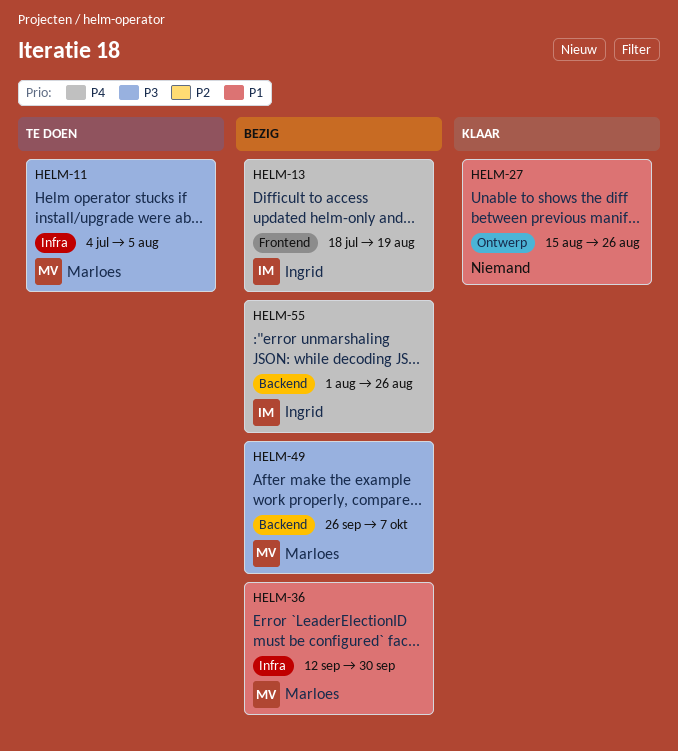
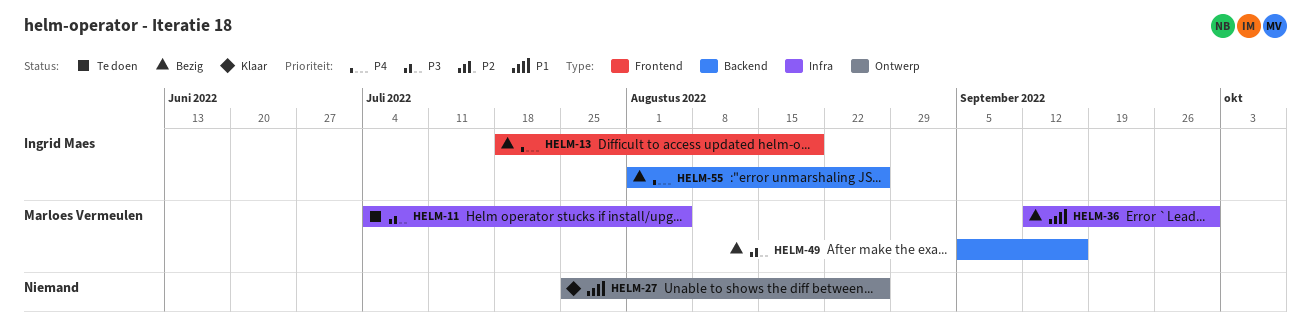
HELM-27, start: Aug 15 -> Jul 25
HELM-49, start: Sep 26 -> Sep 5
HELM-49, due: Oct 7 -> Sep 16

